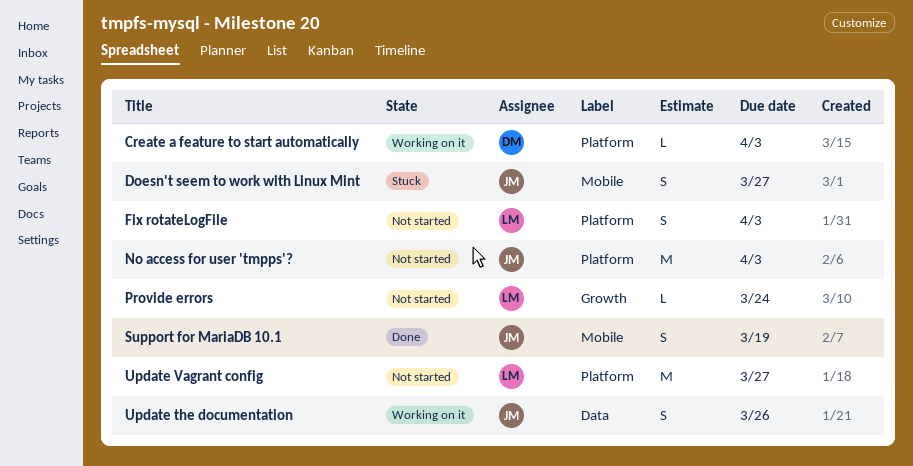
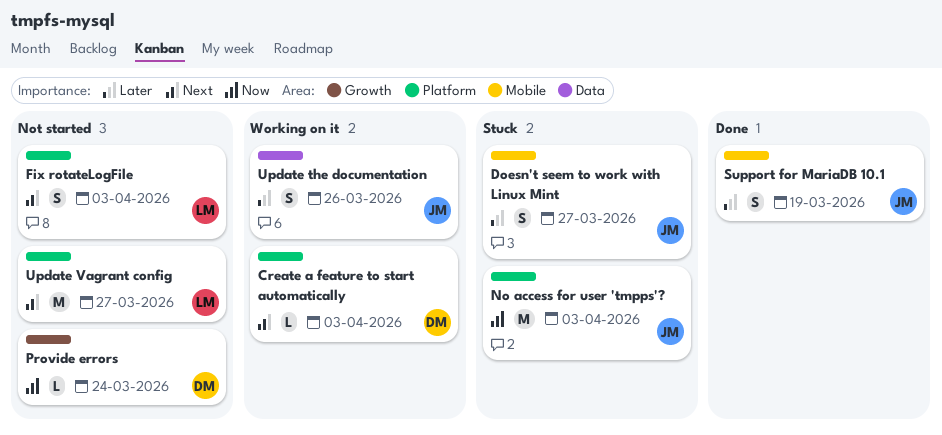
No access for user 'tmpps'?, status: Not started -> Stuck
Provide errors, owner: LM -> DM

